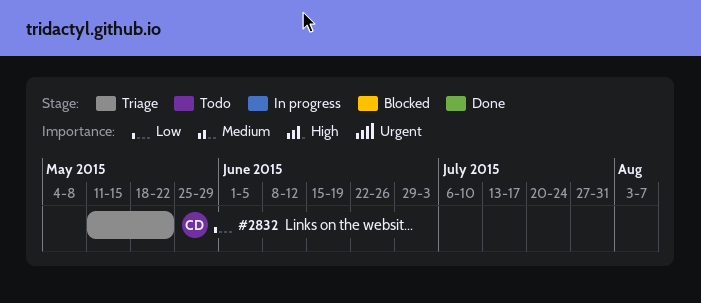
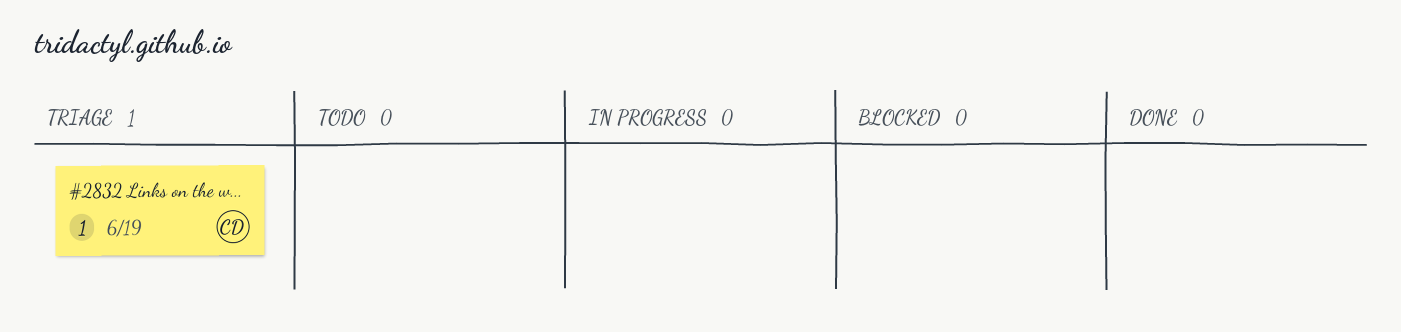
#2832, due: May 22 -> Jun 19

